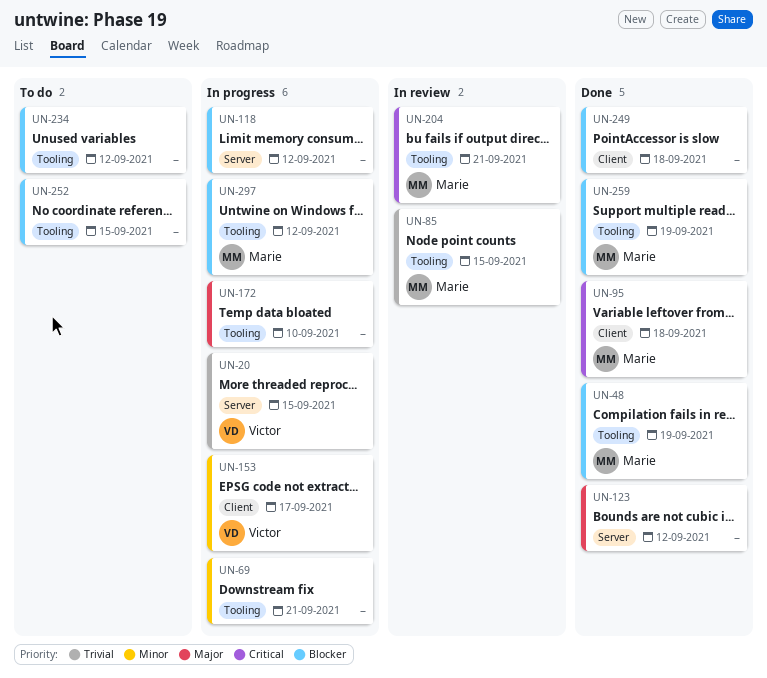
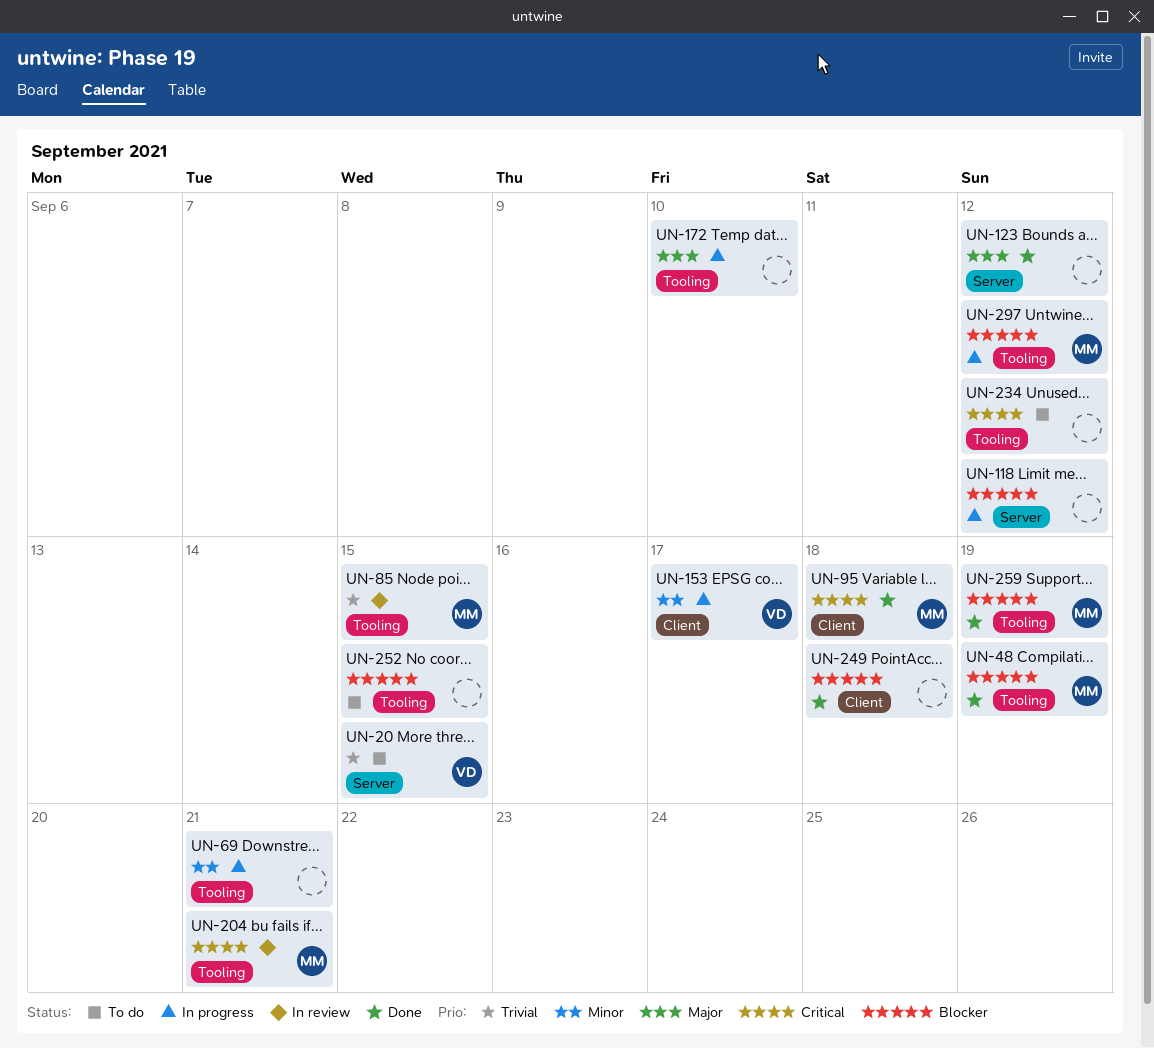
UN-20, status: In progress -> To do
UN-234, priority: Blocker -> Critical

